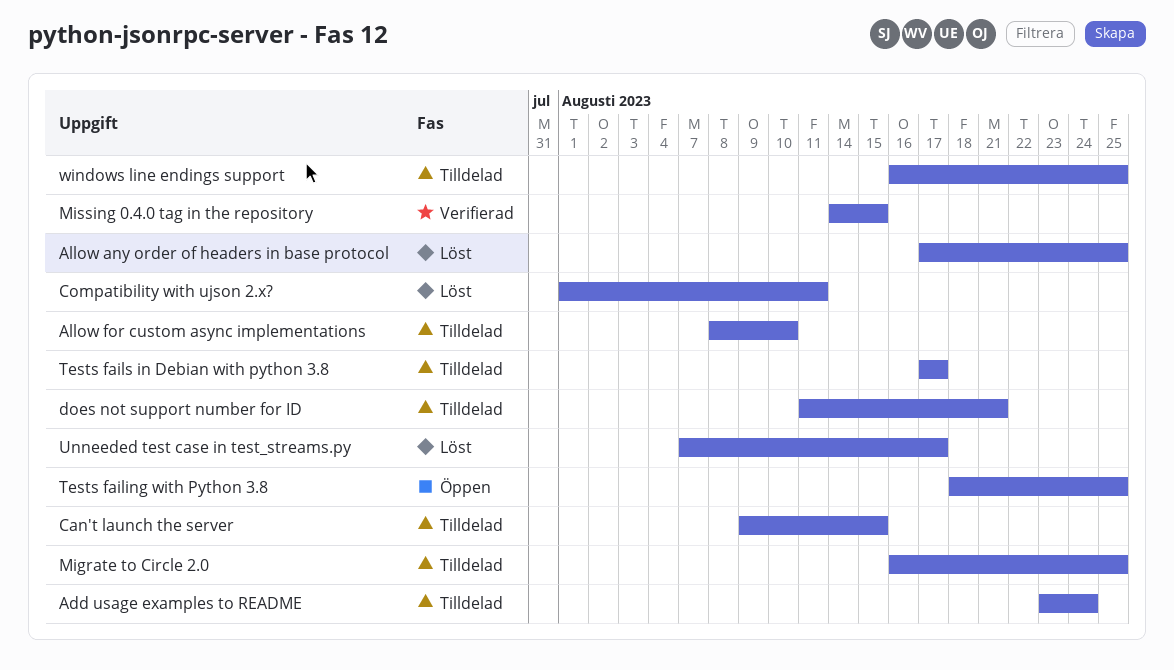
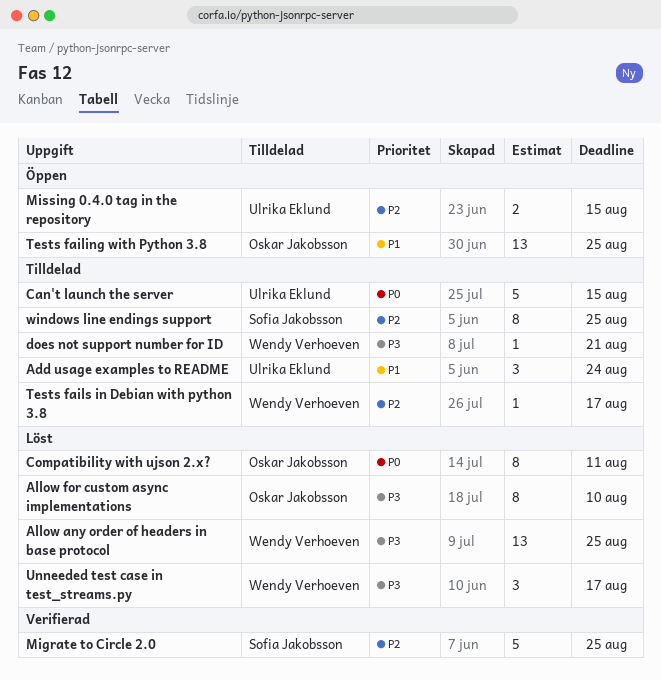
Allow for custom async implementations, status: Tilldelad -> Löst
Migrate to Circle 2.0, status: Tilldelad -> Verifierad
Missing 0.4.0 tag in the repository, status: Verifierad -> Öppen

